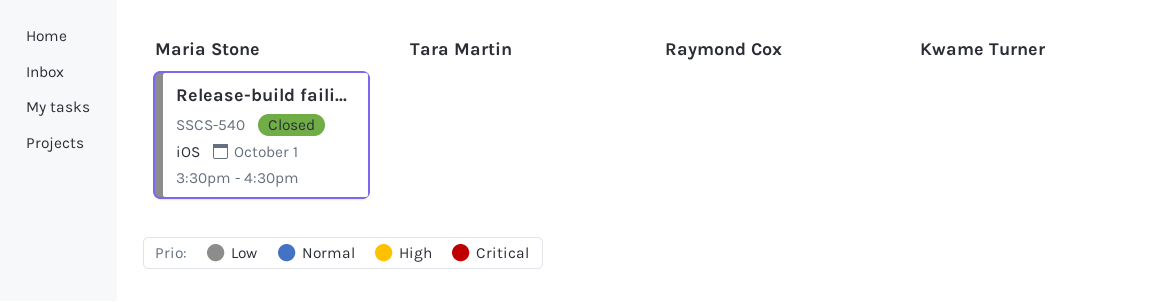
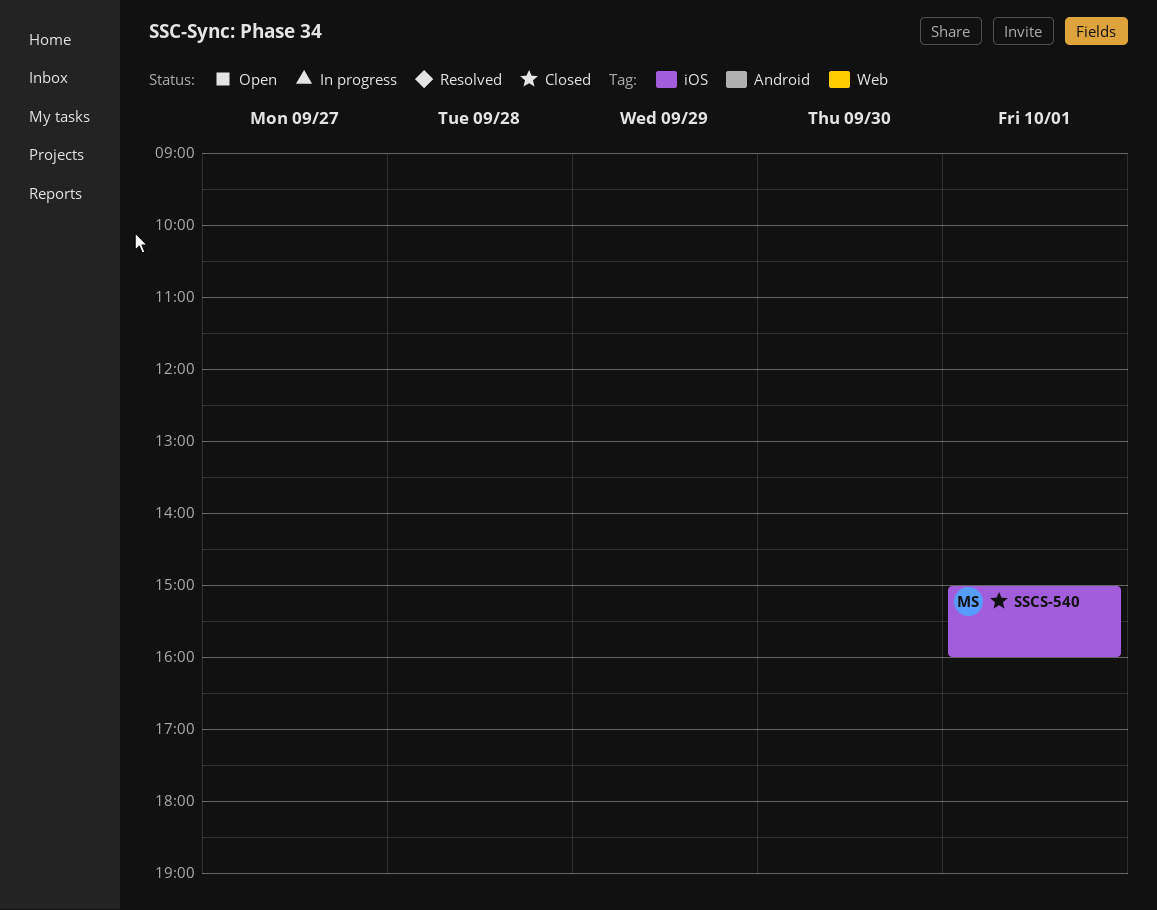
SSCS-540, begins: 15:30 -> 15:00
SSCS-540, ends: 16:30 -> 16:00

